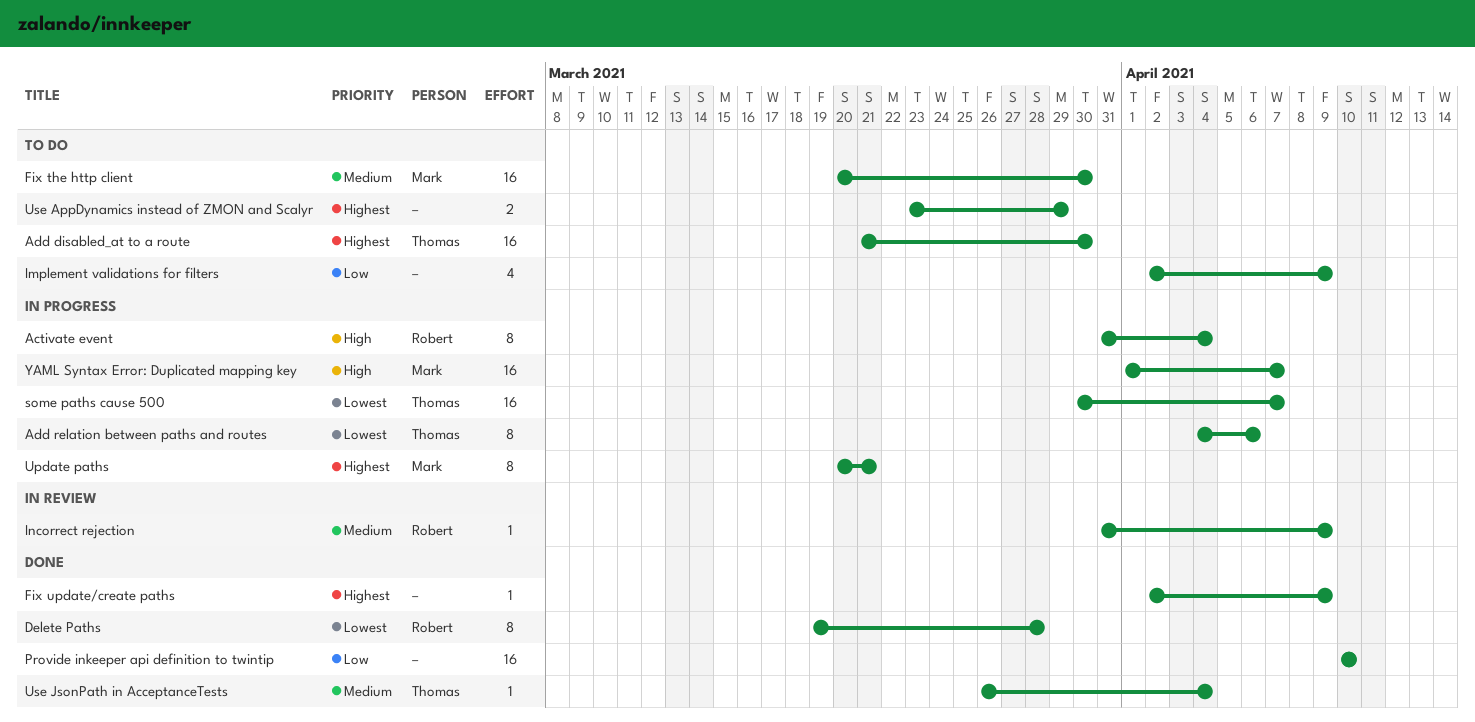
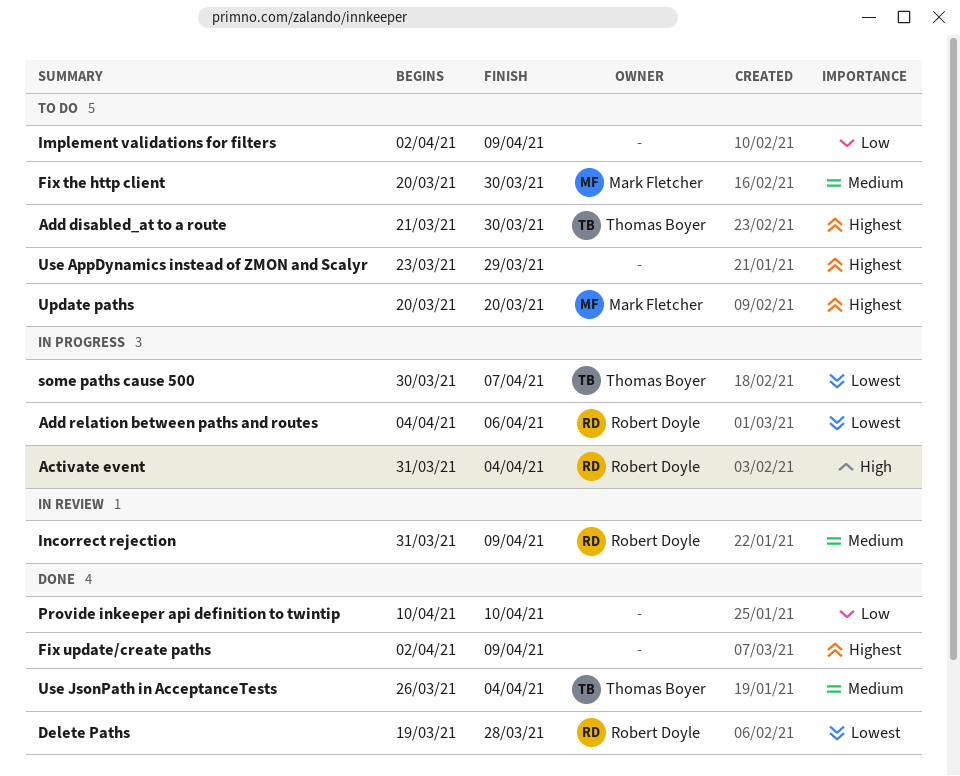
Add relation between paths and routes, owner: Thomas Boyer -> Robert Doyle
Update paths, status: In progress -> To do
Update paths, due: Mar 21 -> Mar 20
YAML Syntax Error: Duplicated mapping key: present -> none

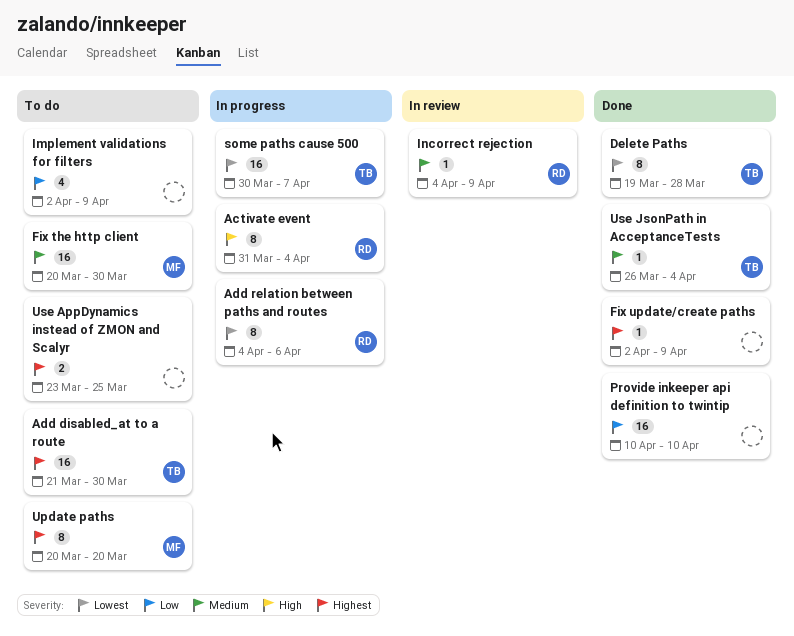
Delete Paths, owner: Robert Doyle -> Thomas Boyer
Incorrect rejection, start: Mar 31 -> Apr 4
Use AppDynamics instead of ZMON and Scalyr, due: Mar 29 -> Mar 25

